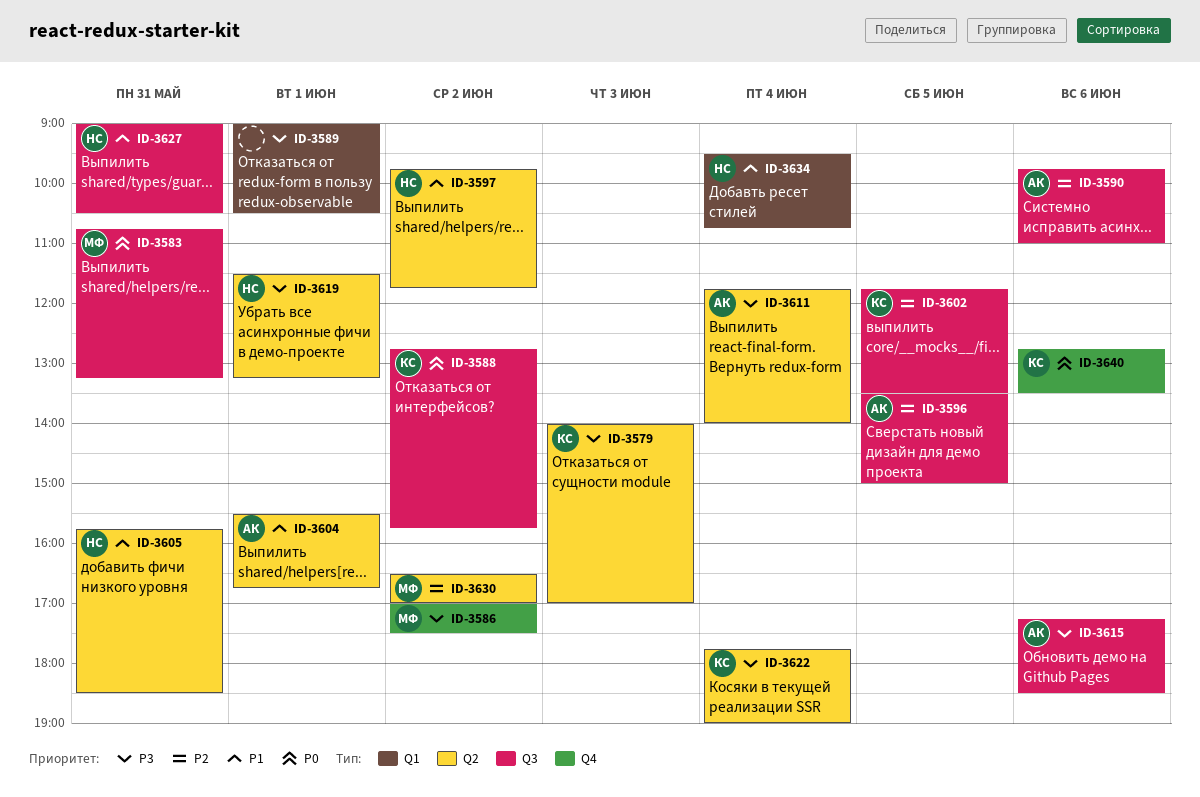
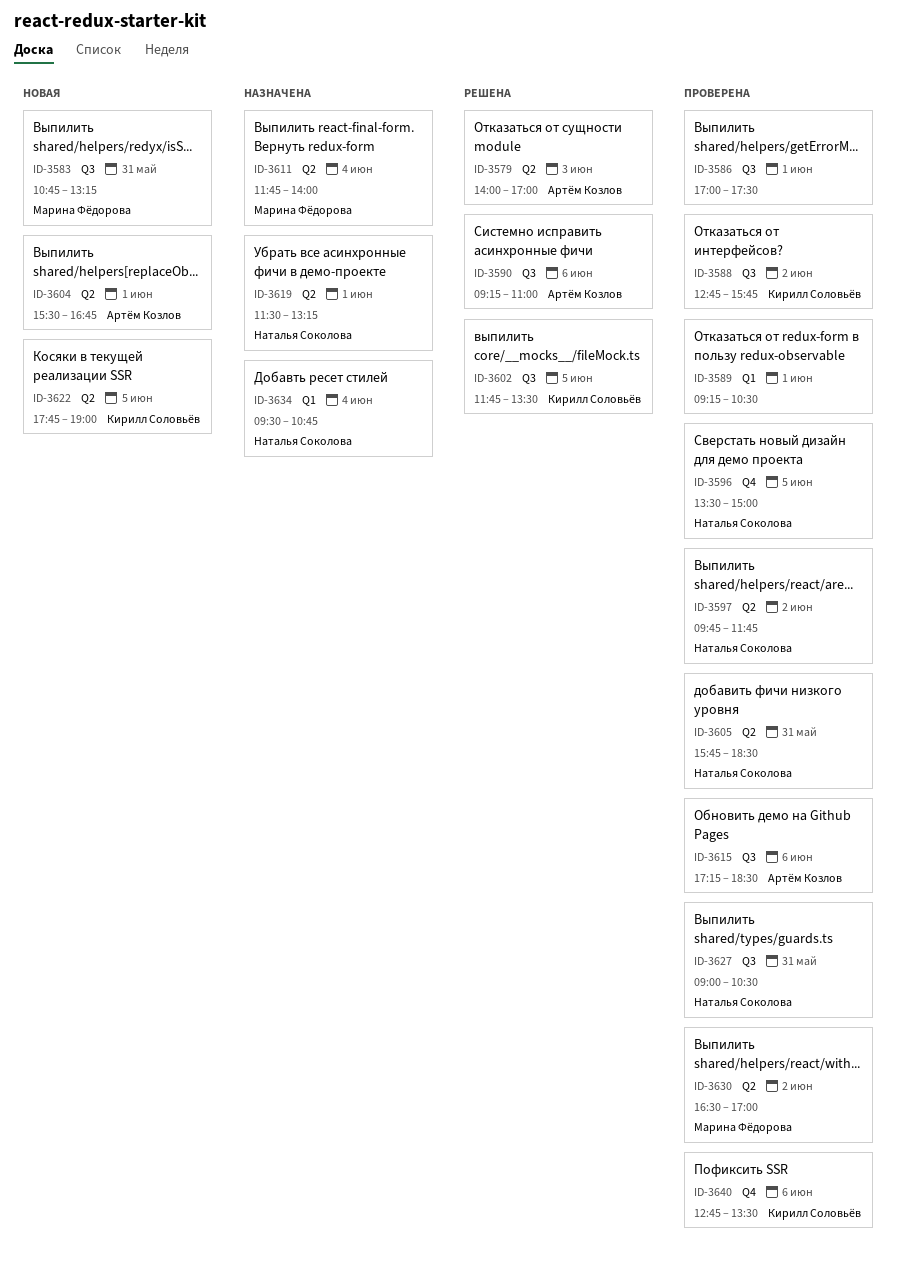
ID-3579, owner: Кирилл Соловьёв -> Артём Козлов
ID-3586, owner: Марина Фёдорова -> none
ID-3586, label: Q4 -> Q3
ID-3586, day: Jun 2 -> Jun 1
ID-3589, begins: 09:00 -> 09:15
ID-3590, begins: 09:45 -> 09:15
ID-3596, owner: Артём Козлов -> Наталья Соколова
ID-3596, label: Q3 -> Q4
ID-3611, owner: Артём Козлов -> Марина Фёдорова
ID-3622, day: Jun 4 -> Jun 5

